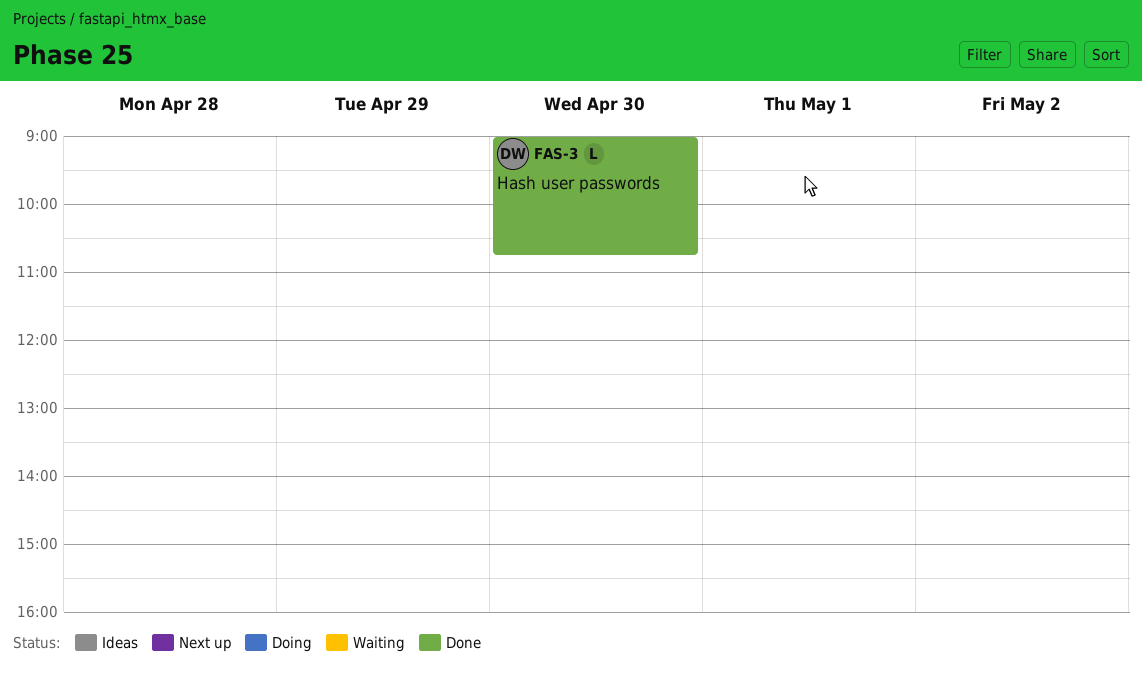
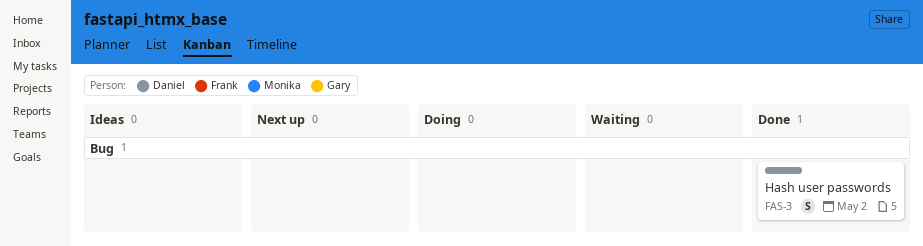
FAS-3, estimate: L -> S
FAS-3, day: Apr 30 -> May 2

